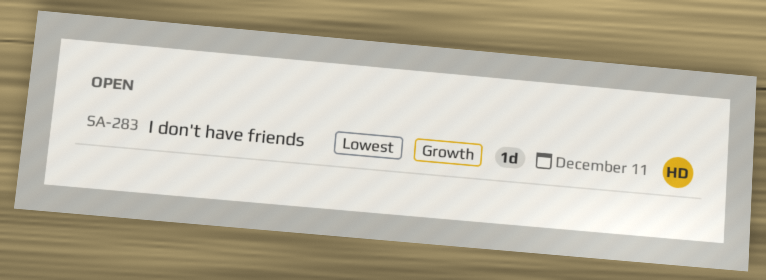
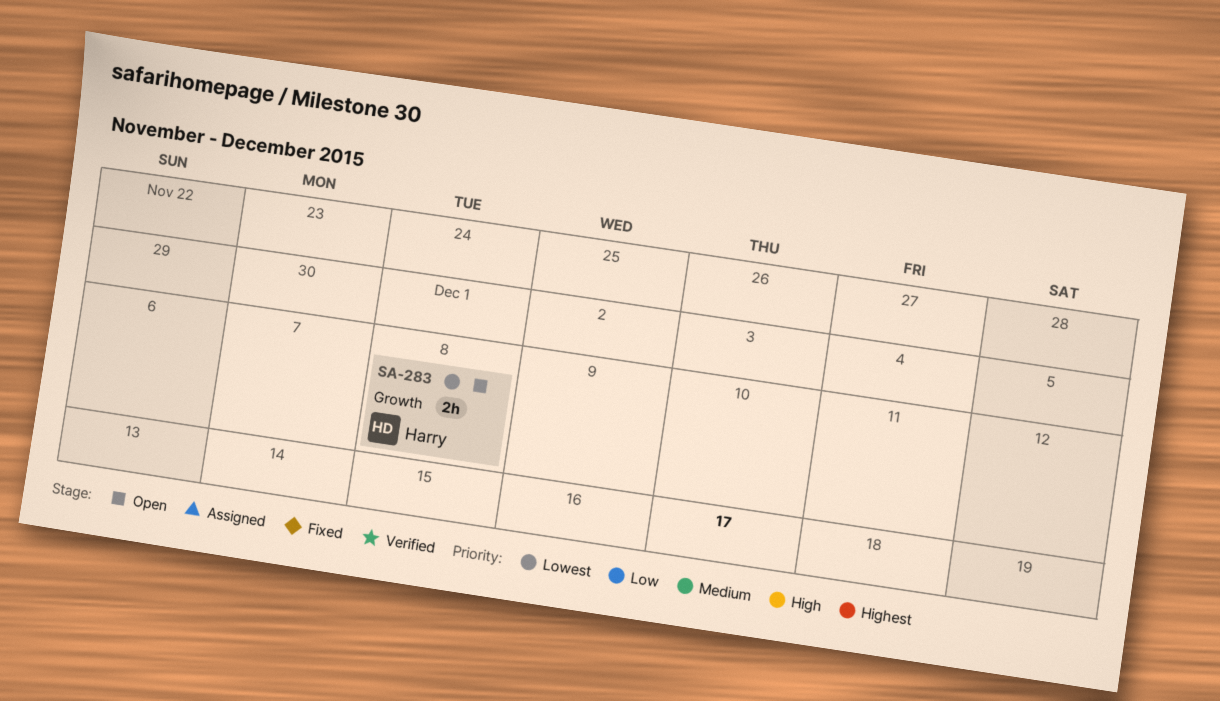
SA-283, estimate: 1d -> 2h
SA-283, due: Dec 11 -> Dec 8

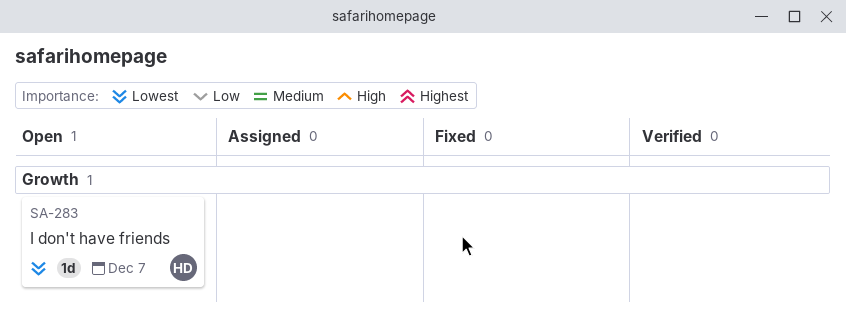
SA-283, estimate: 2h -> 1d
SA-283, due: Dec 8 -> Dec 7

